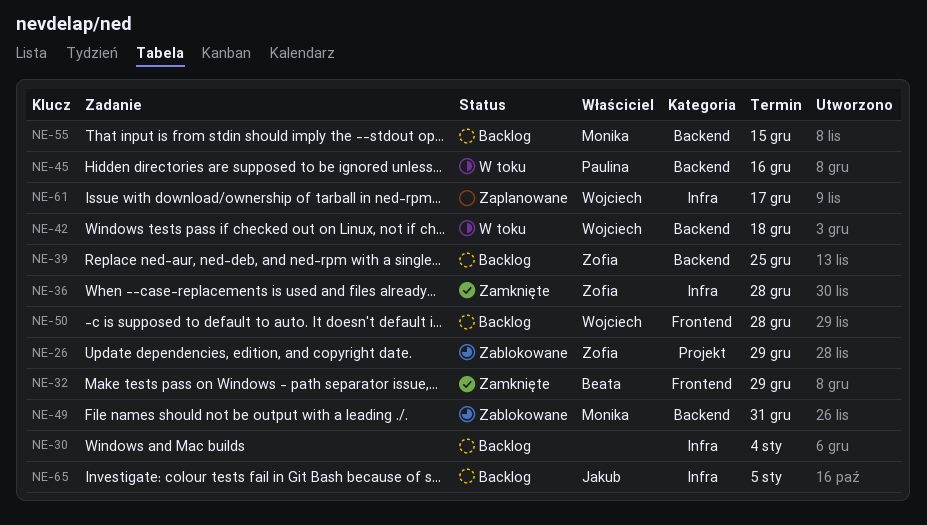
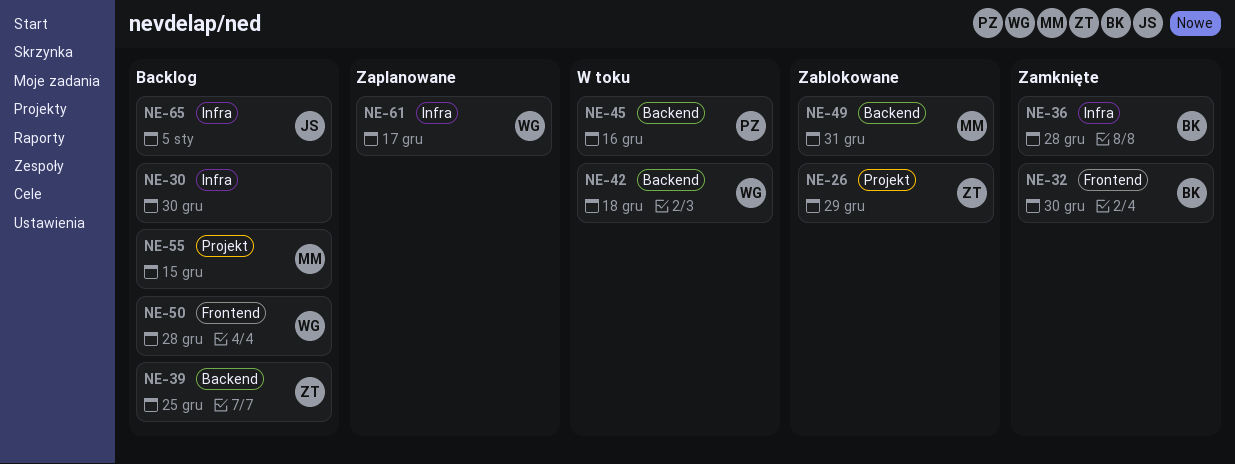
NE-30, due: Jan 4 -> Dec 30
NE-32, due: Dec 29 -> Dec 30
NE-36, owner: Zofia -> Beata
NE-55, label: Backend -> Projekt

